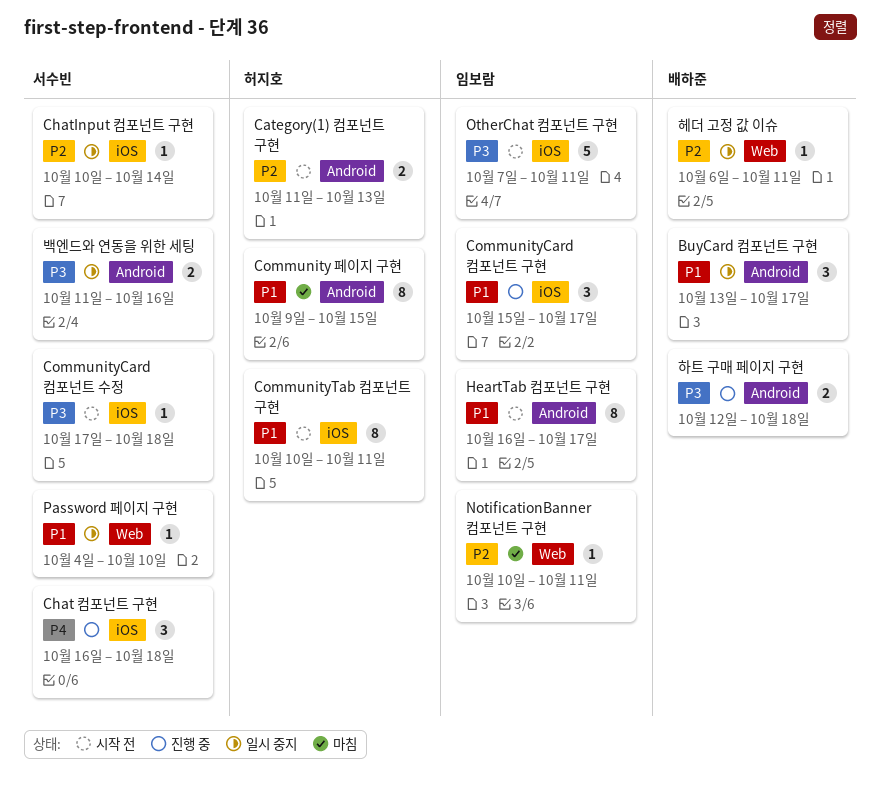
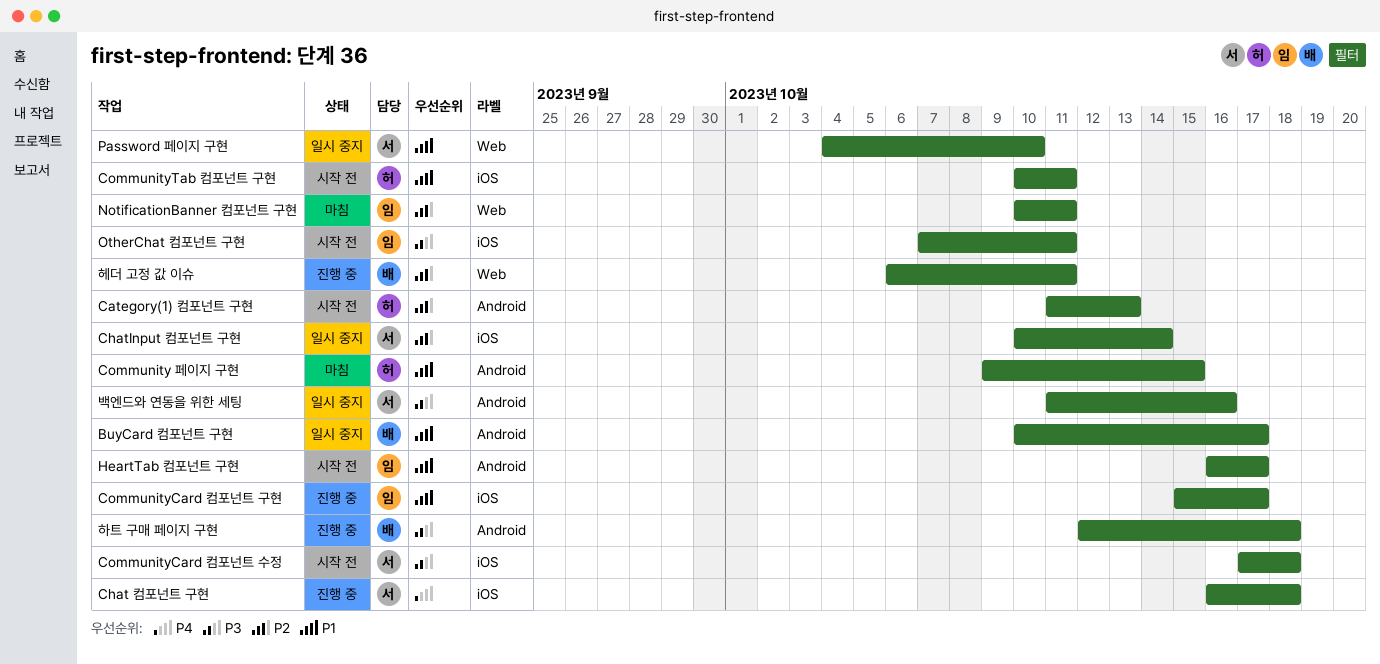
BuyCard 컴포넌트 구현, start: Oct 13 -> Oct 10
헤더 고정 값 이슈, status: 일시 중지 -> 진행 중

